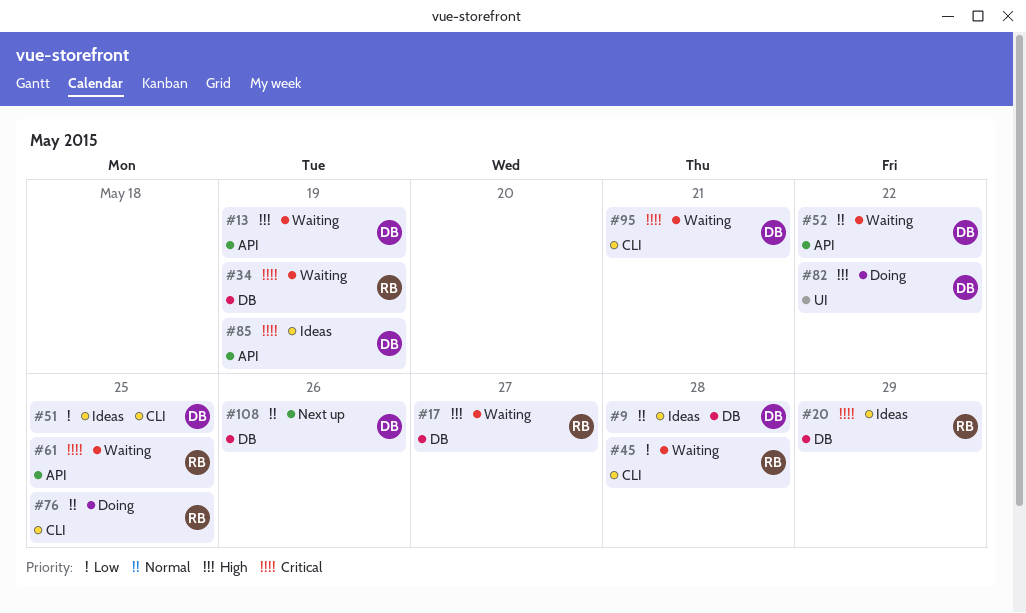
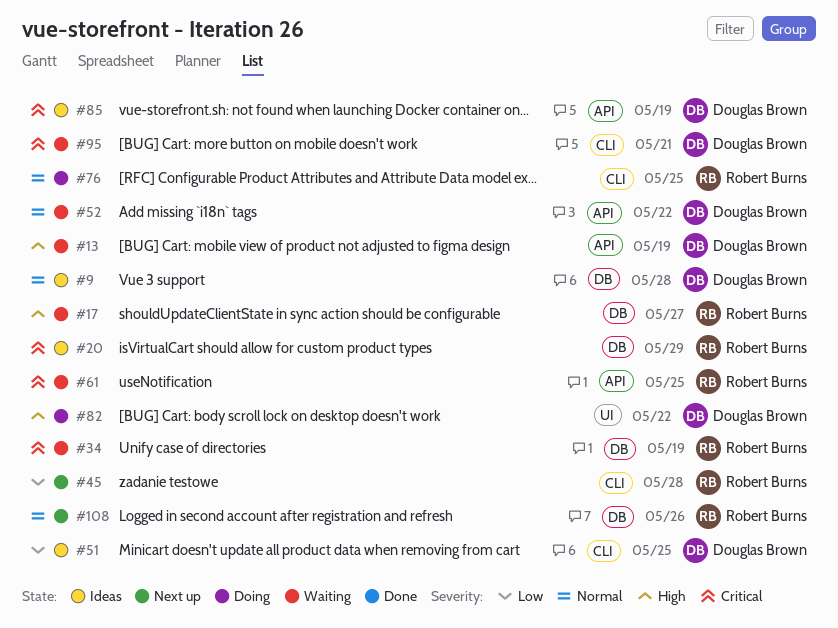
#45, status: Waiting -> Next up
#108, owner: Douglas Brown -> Robert Burns

